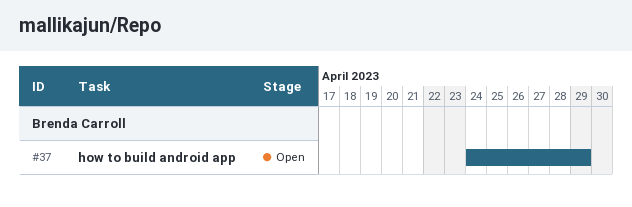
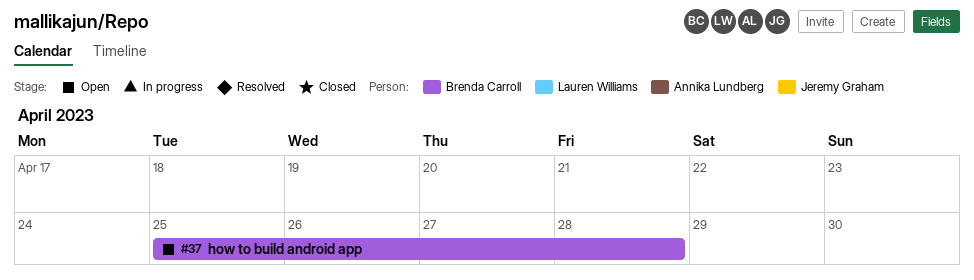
#37, start: Apr 24 -> Apr 25
#37, due: Apr 29 -> Apr 28

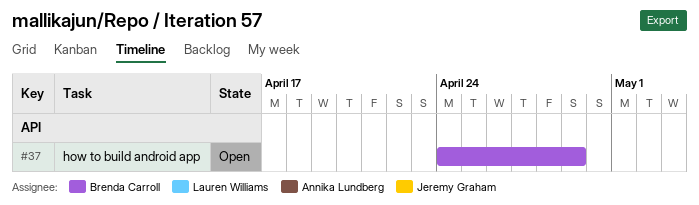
#37, start: Apr 25 -> Apr 24
#37, due: Apr 28 -> Apr 29

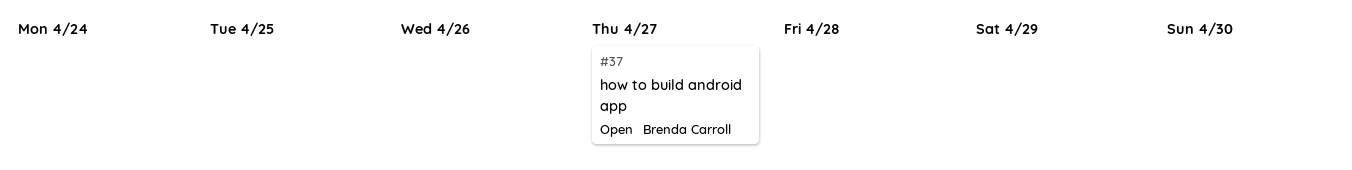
#37, due: Apr 29 -> Apr 27

